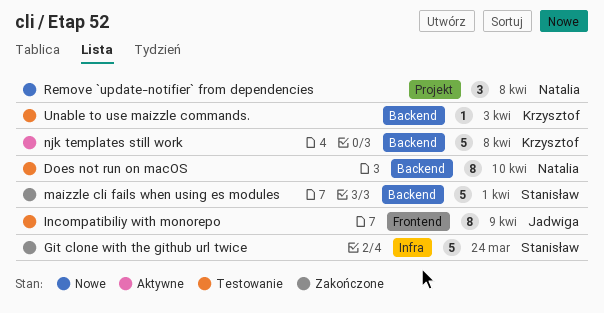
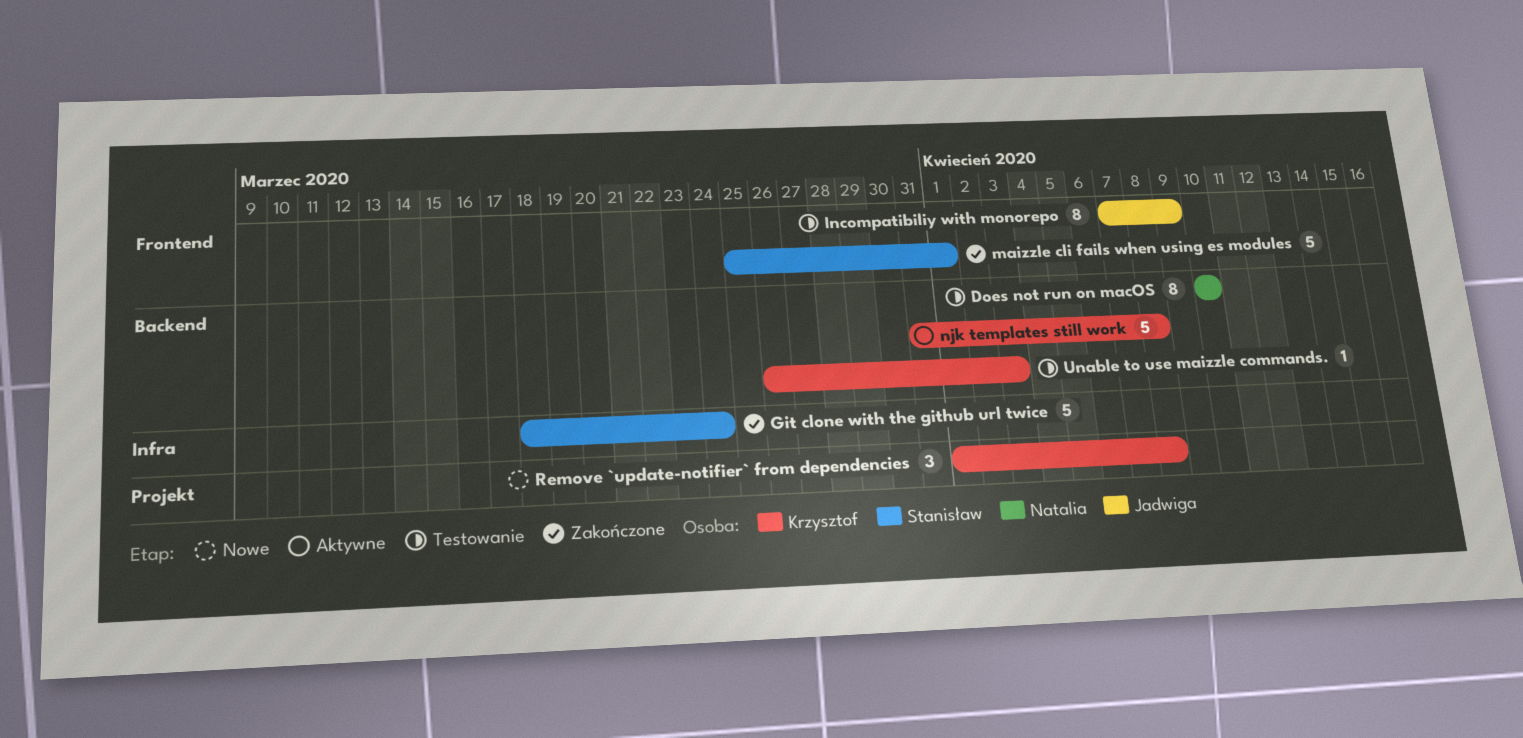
maizzle cli fails when using es modules, label: Backend -> Frontend
Remove `update-notifier` from dependencies, owner: Natalia -> Krzysztof

